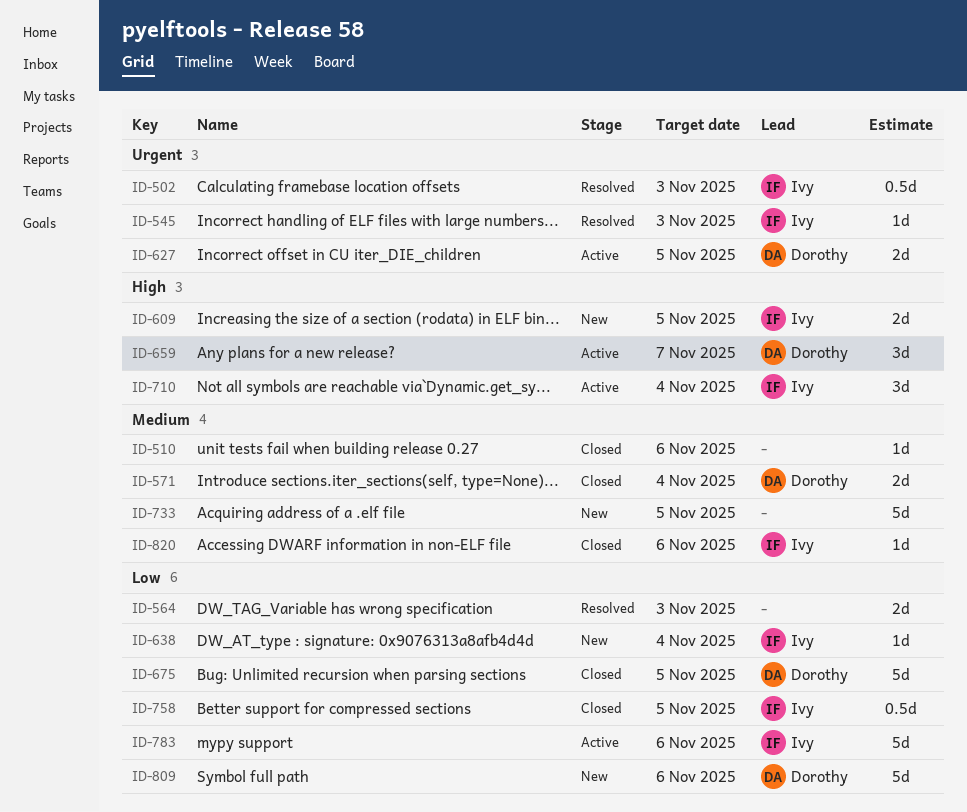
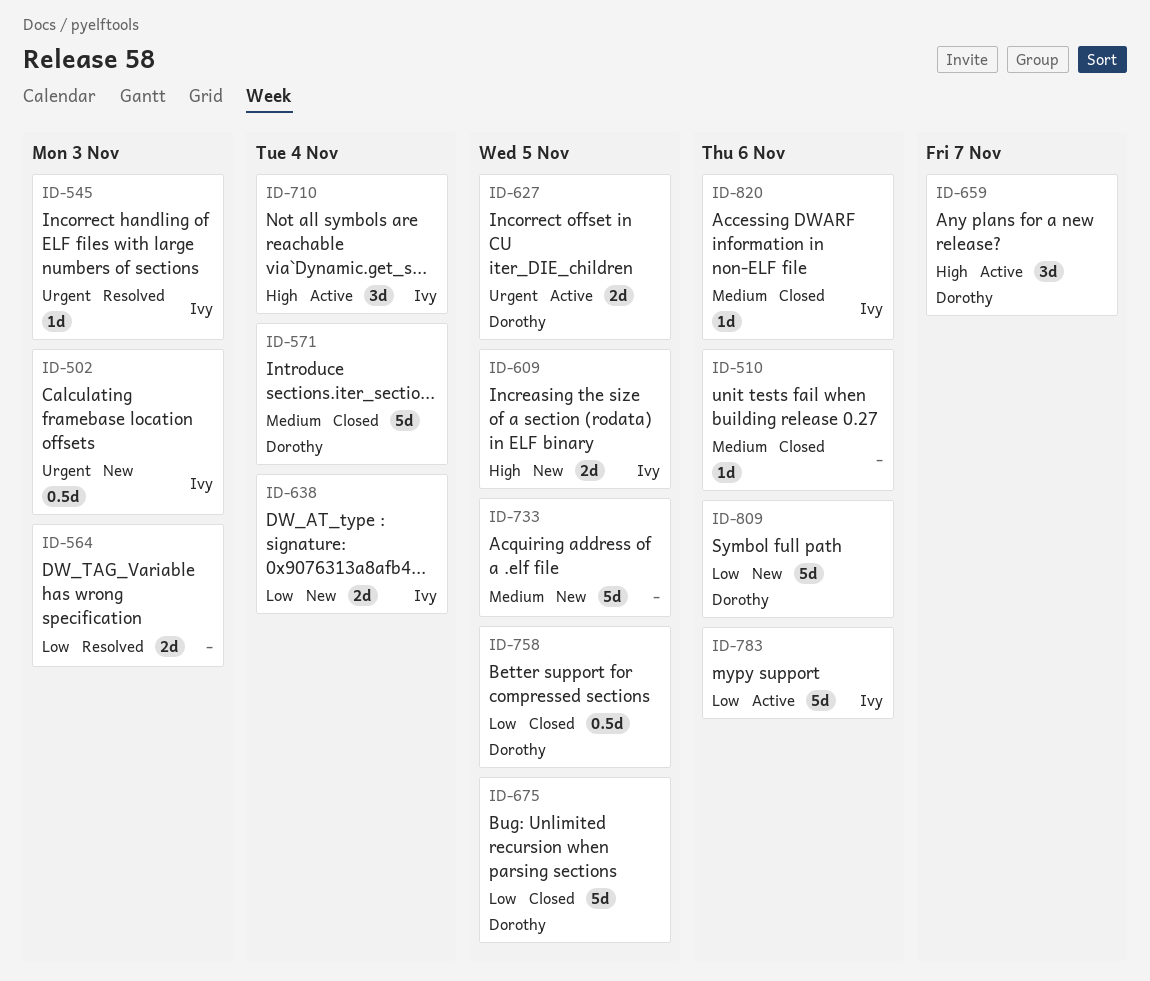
ID-502, status: Resolved -> New
ID-571, estimate: 2d -> 5d
ID-638, estimate: 1d -> 2d
ID-758, owner: Ivy -> Dorothy

